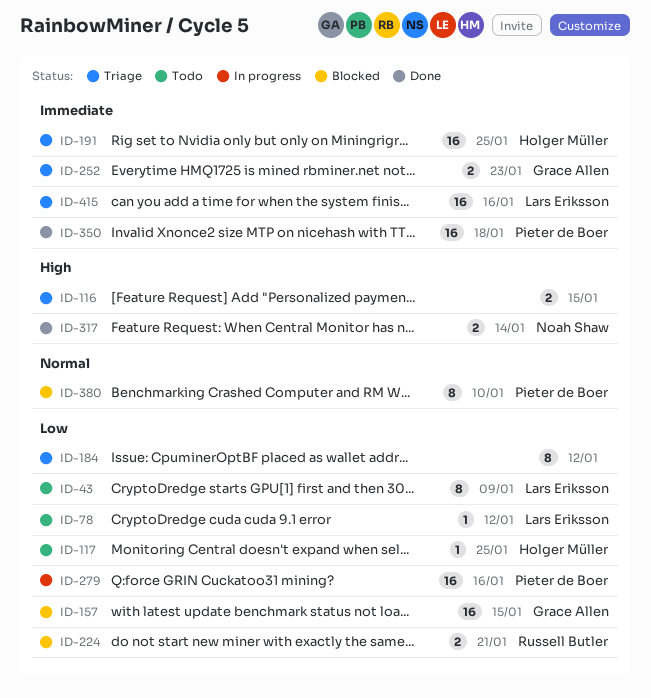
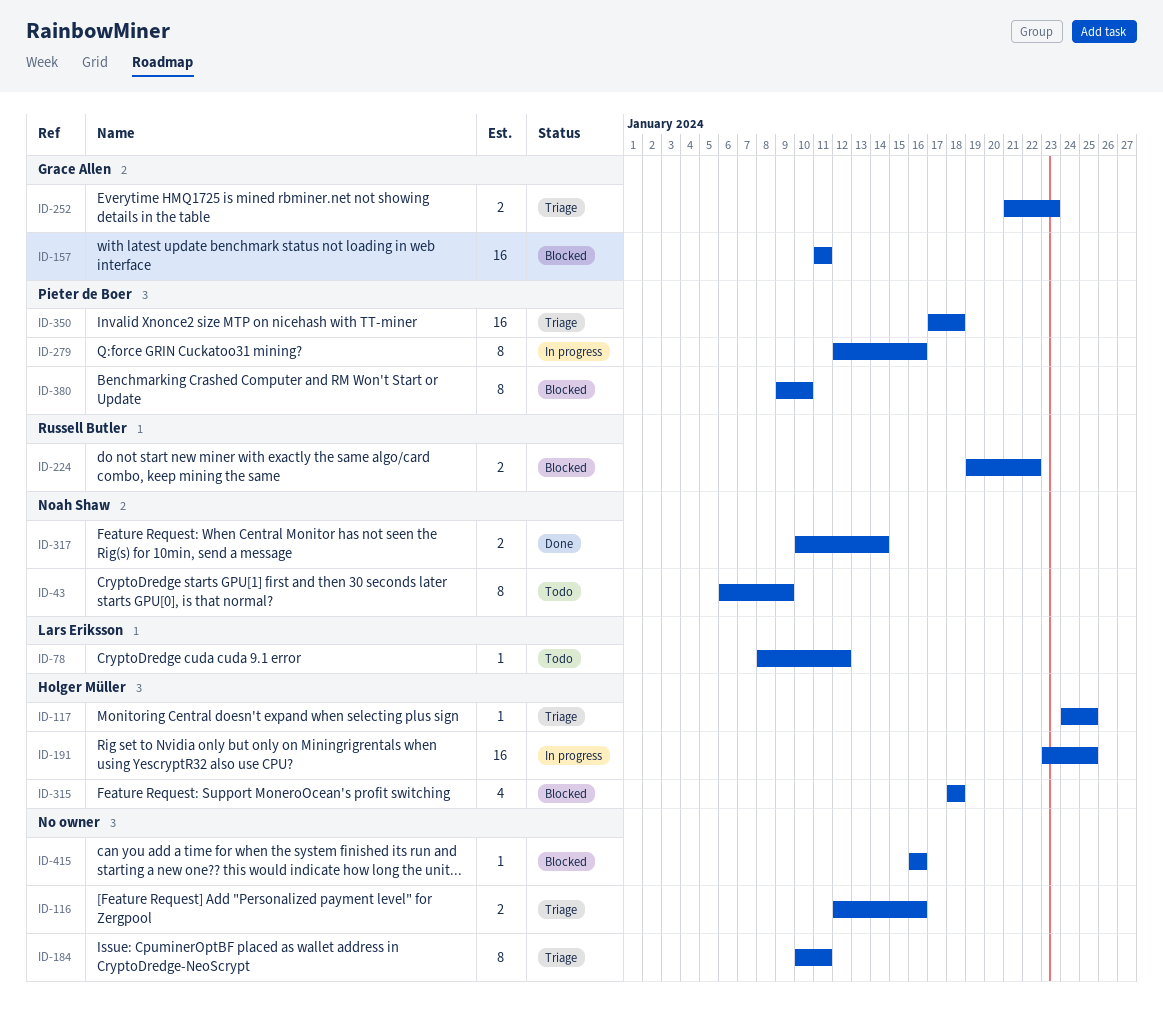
ID-43, owner: Lars Eriksson -> Noah Shaw
ID-116, due: Jan 15 -> Jan 16
ID-117, status: Todo -> Triage
ID-157, due: Jan 15 -> Jan 11
ID-184, due: Jan 12 -> Jan 11
ID-191, status: Triage -> In progress
ID-224, due: Jan 21 -> Jan 22
ID-279, estimate: 16 -> 8
ID-315: none -> present
ID-350, status: Done -> Triage
ID-415, status: Triage -> Blocked
ID-415, owner: Lars Eriksson -> none
ID-415, estimate: 16 -> 1

